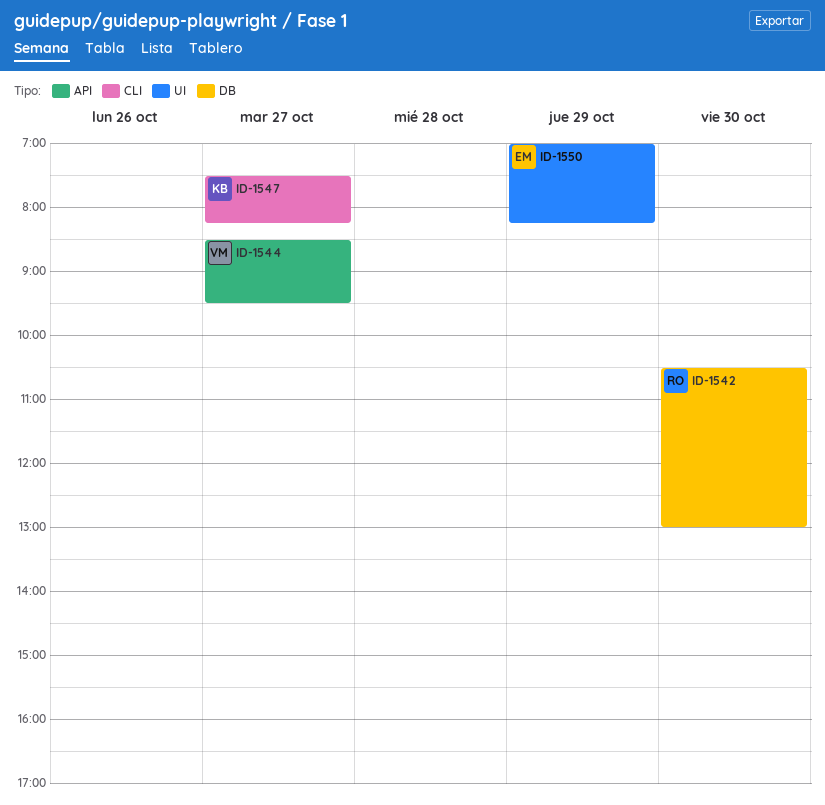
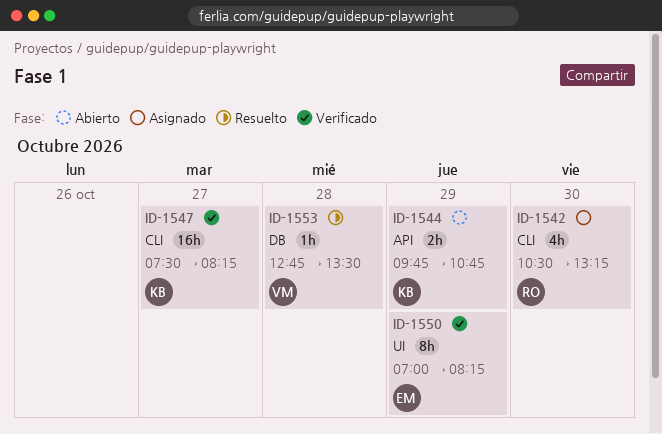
ID-1542, label: DB -> CLI
ID-1542, ends: 13:00 -> 13:15
ID-1544, owner: VM -> KB
ID-1544, day: Oct 27 -> Oct 29
ID-1544, begins: 08:30 -> 09:45
ID-1544, ends: 09:30 -> 10:45
ID-1553: none -> present

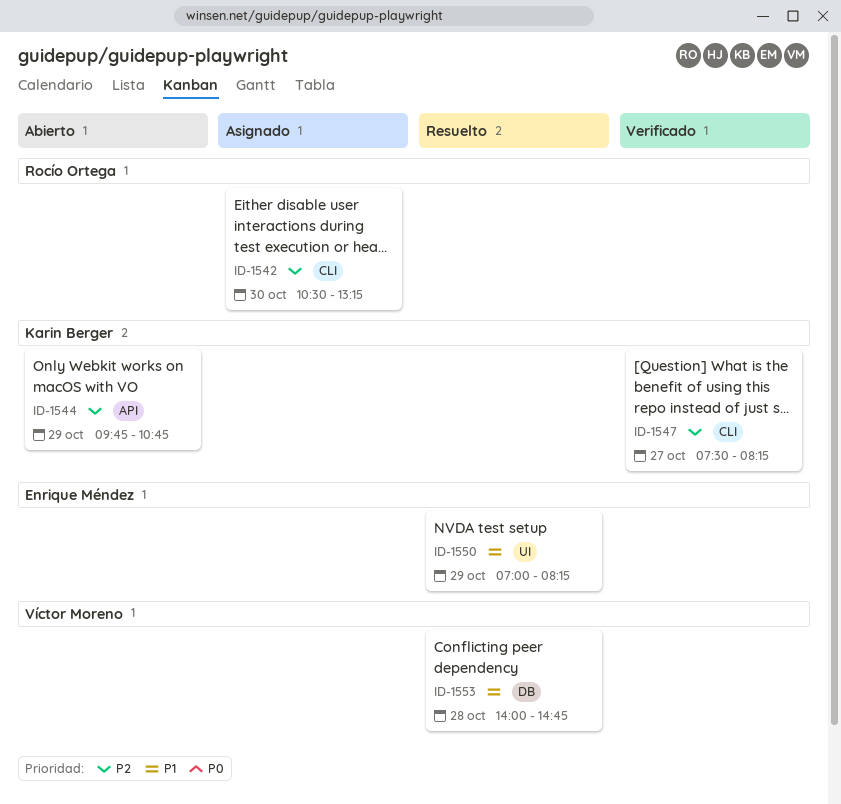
ID-1550, status: Verificado -> Resuelto
ID-1553, begins: 12:45 -> 14:00
ID-1553, ends: 13:30 -> 14:45

